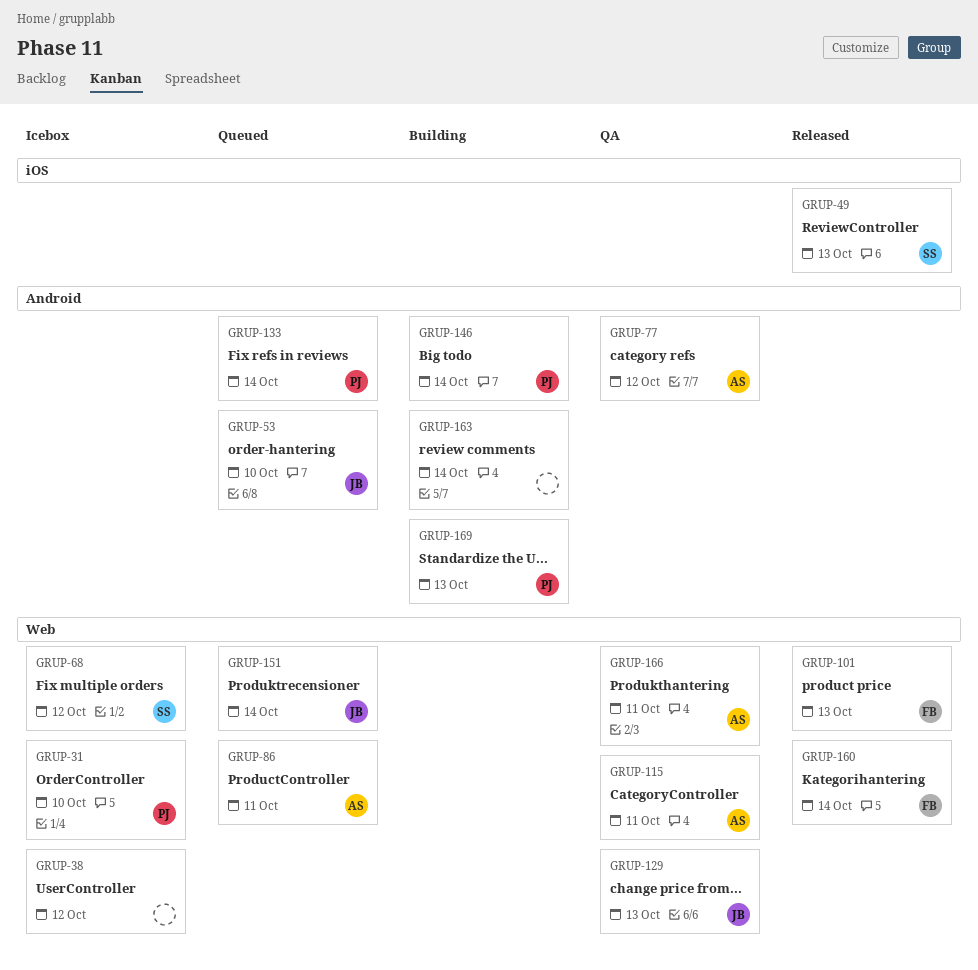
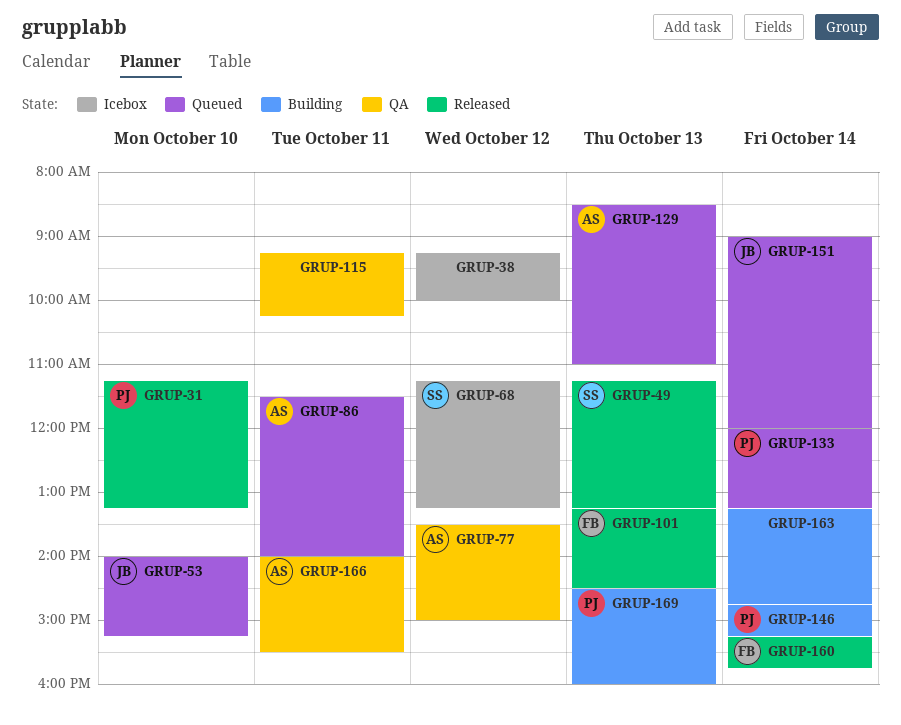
GRUP-31, status: Icebox -> Released
GRUP-115, owner: AS -> none
GRUP-129, status: QA -> Queued
GRUP-129, owner: JB -> AS

